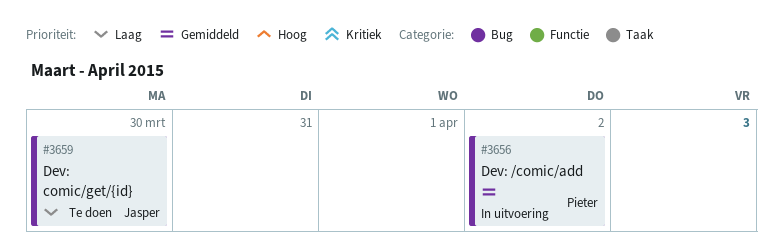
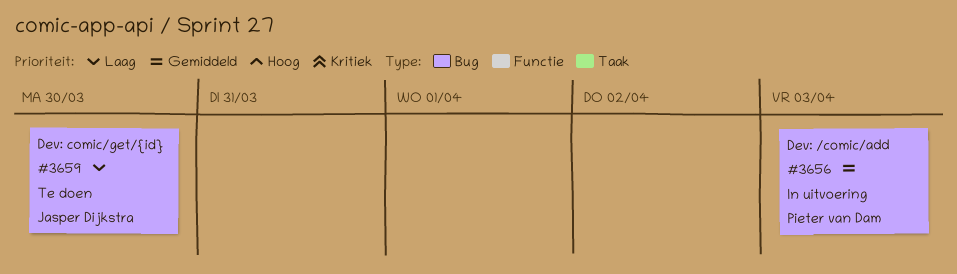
#3656, due: Apr 2 -> Apr 3

